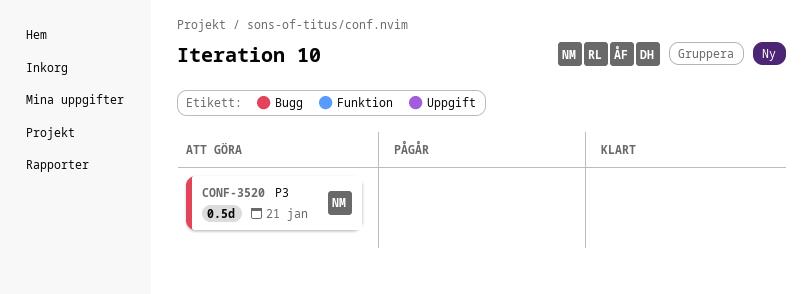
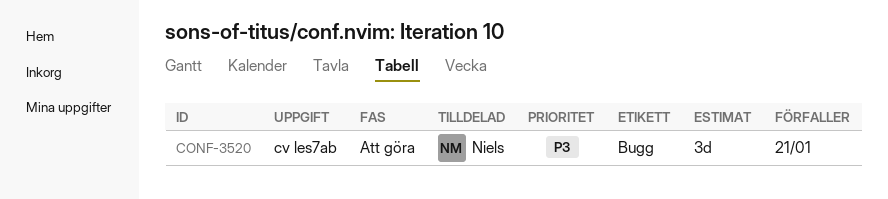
CONF-3520, estimate: 0.5d -> 3d

